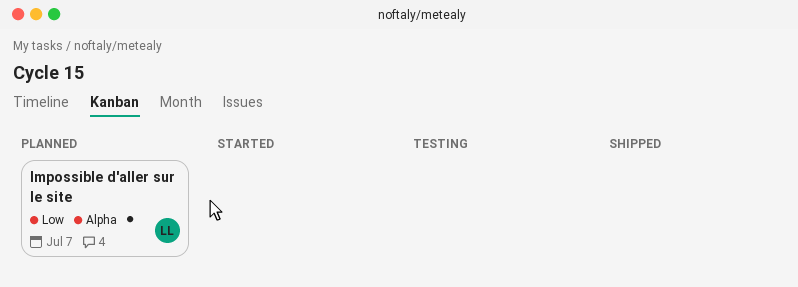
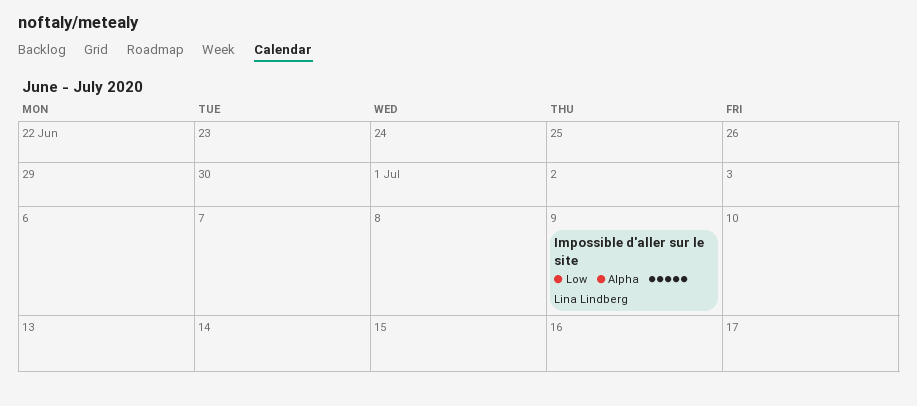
Impossible d'aller sur le site, estimate: 1 -> 5
Impossible d'aller sur le site, due: Jul 7 -> Jul 9

